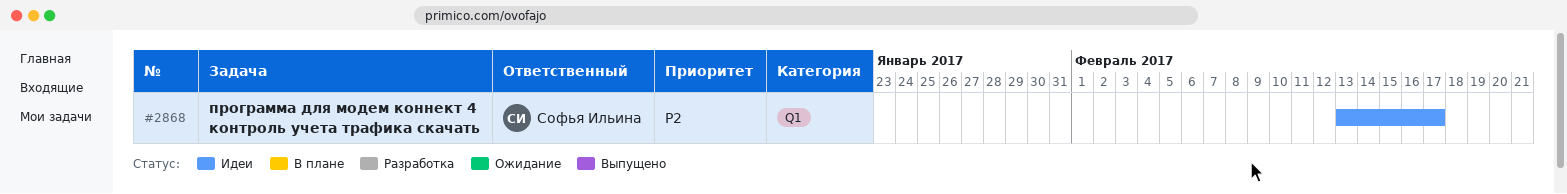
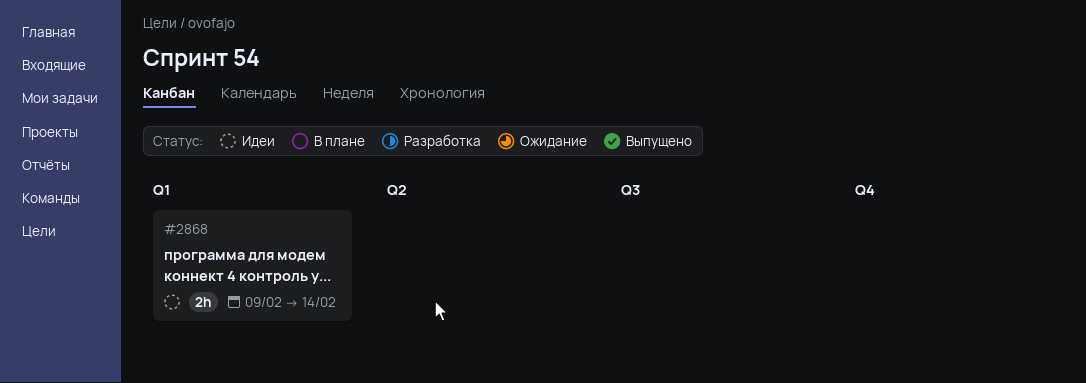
#2868, start: Feb 13 -> Feb 9
#2868, due: Feb 17 -> Feb 14

